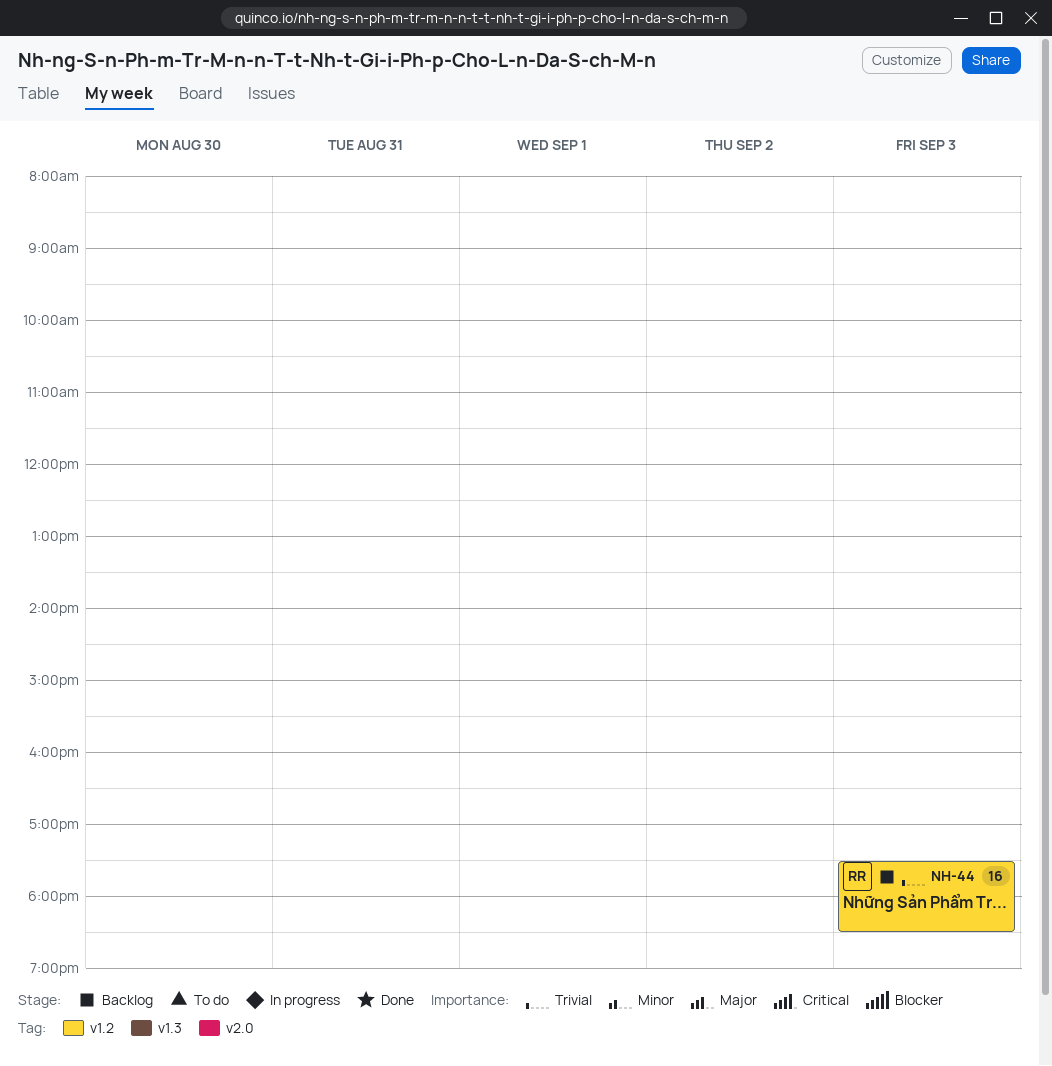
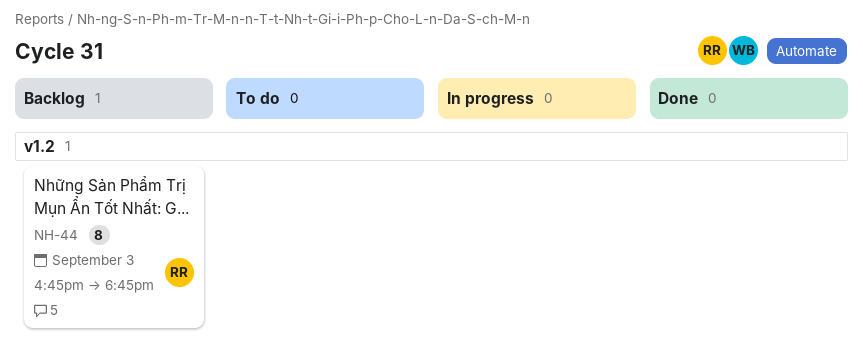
NH-44, estimate: 16 -> 8
NH-44, begins: 17:30 -> 16:45
NH-44, ends: 18:30 -> 18:45

